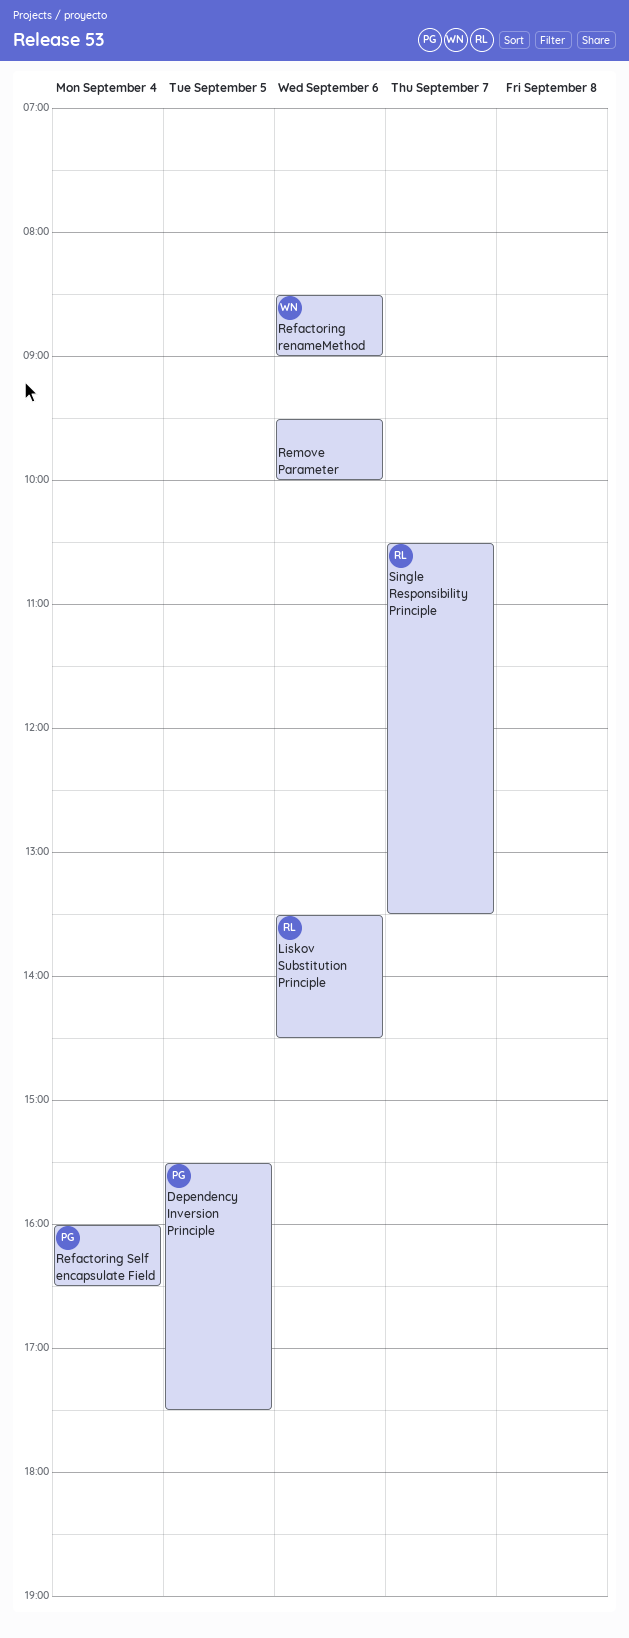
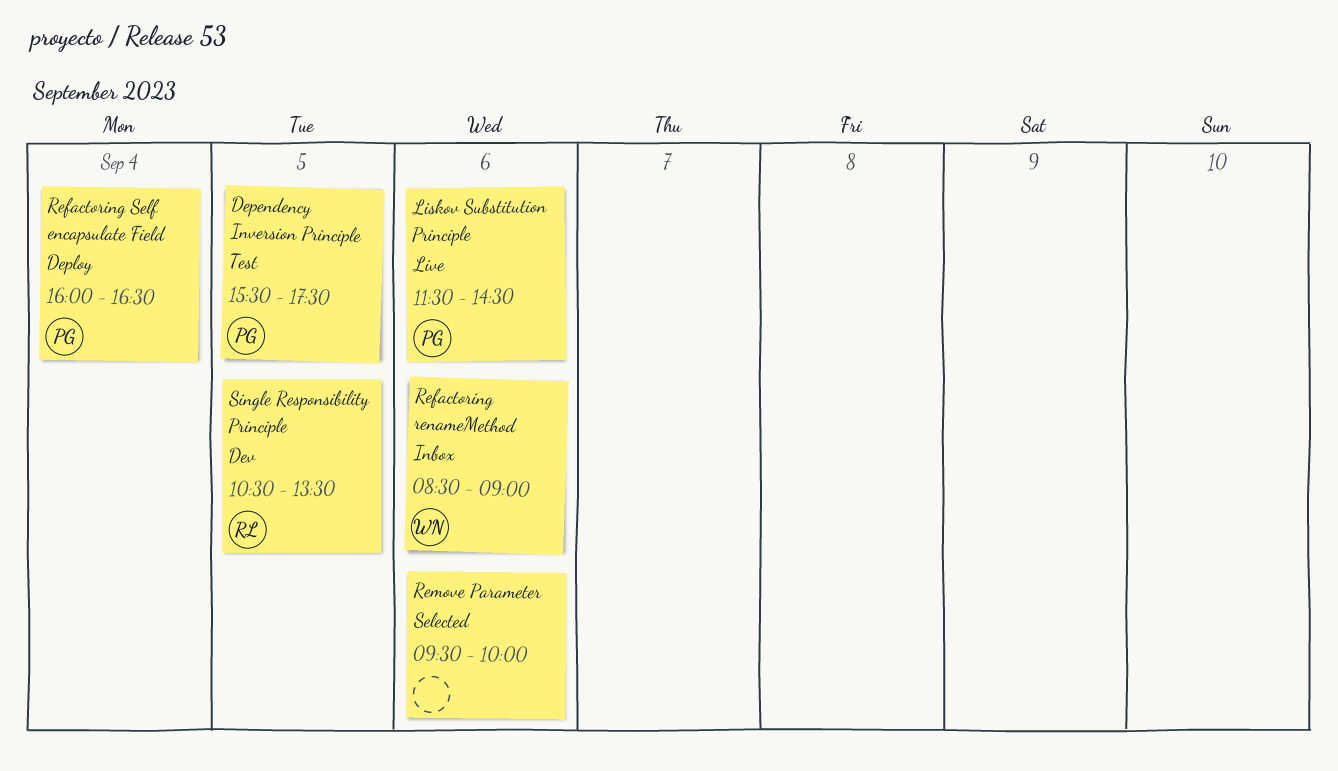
Liskov Substitution Principle, owner: RL -> PG
Liskov Substitution Principle, begins: 13:30 -> 11:30
Single Responsibility Principle, day: Sep 7 -> Sep 5

